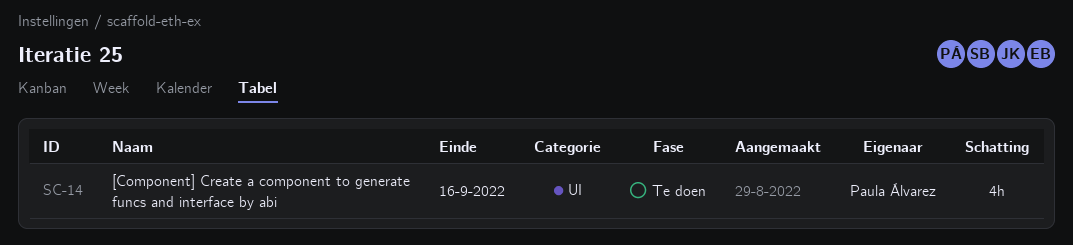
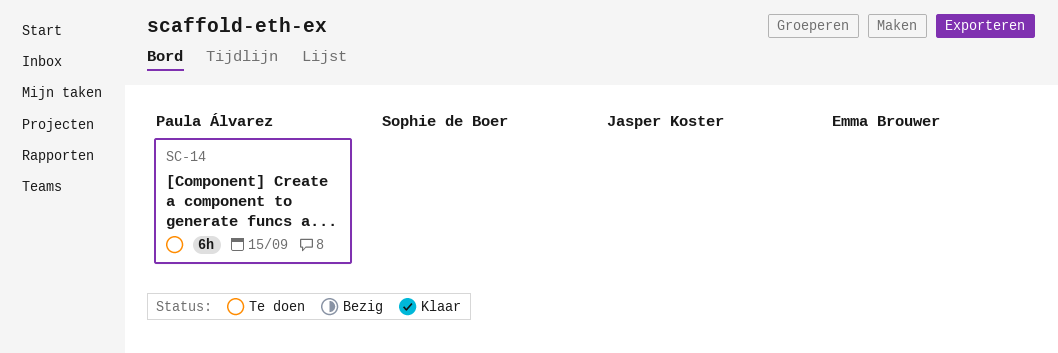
SC-14, estimate: 4h -> 6h
SC-14, due: Sep 16 -> Sep 15

